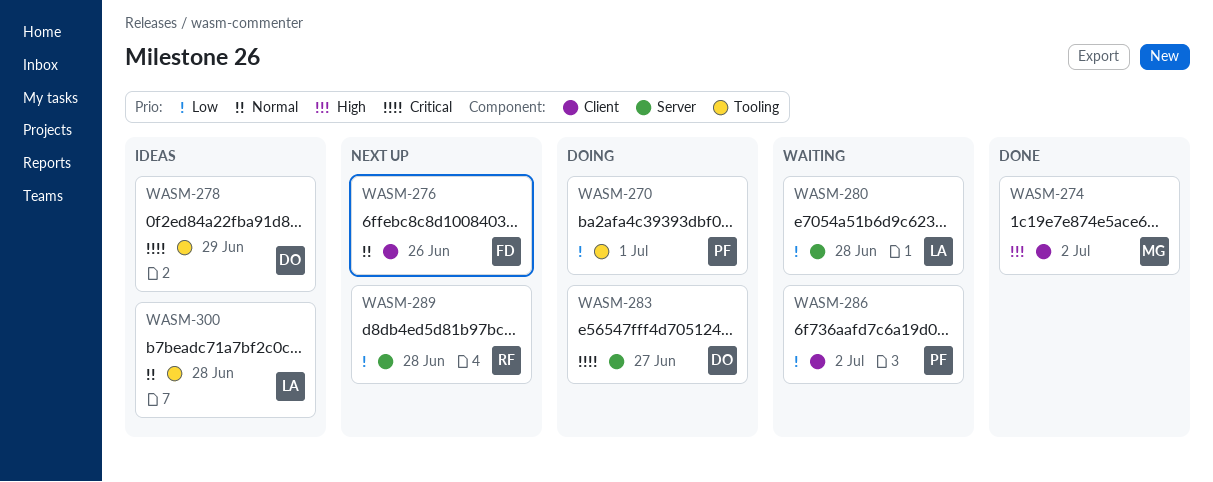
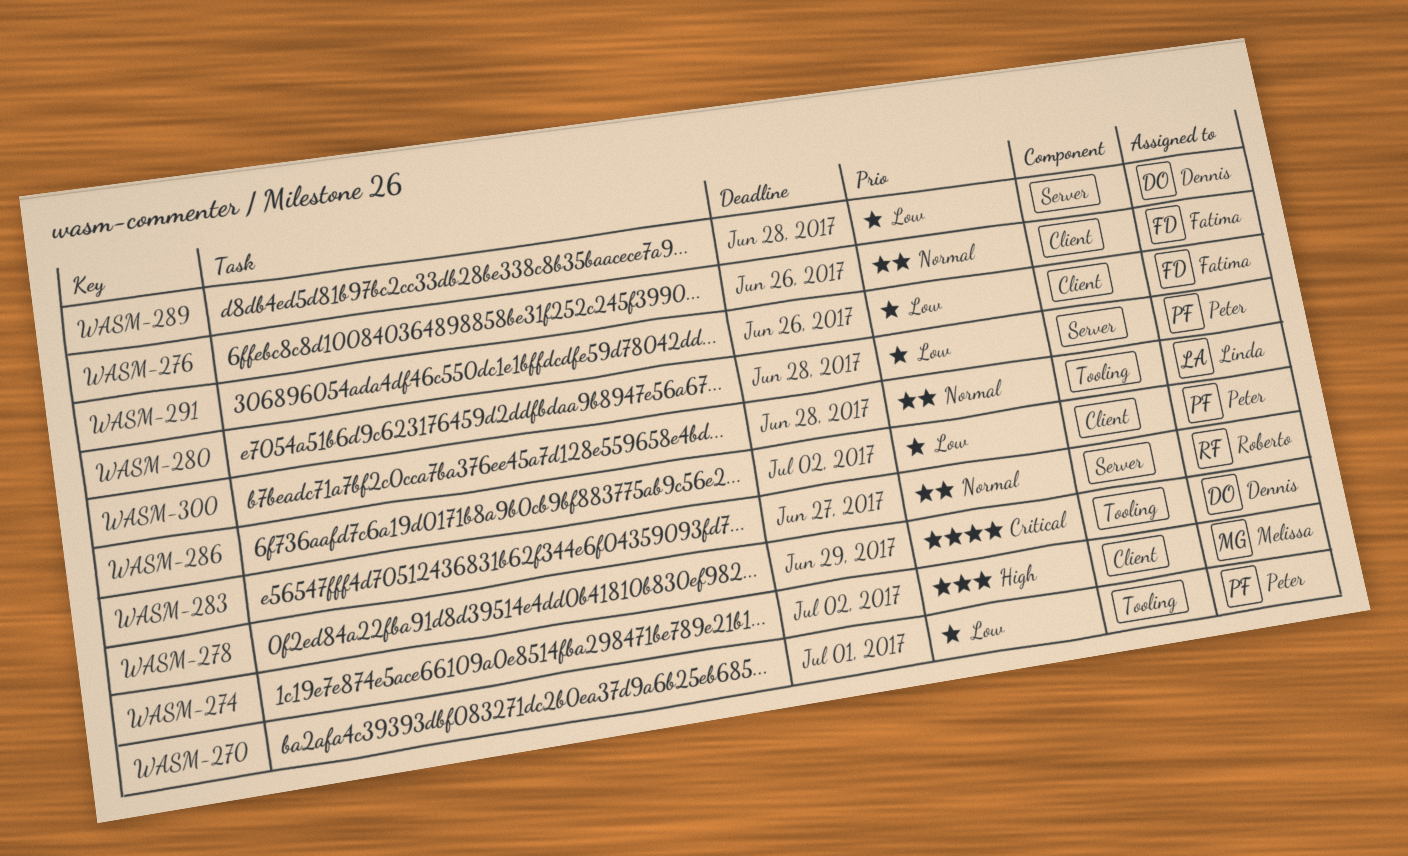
WASM-280, owner: Linda -> Peter
WASM-283, owner: Dennis -> Roberto
WASM-283, priority: Critical -> Normal
WASM-289, owner: Roberto -> Dennis
WASM-291: none -> present

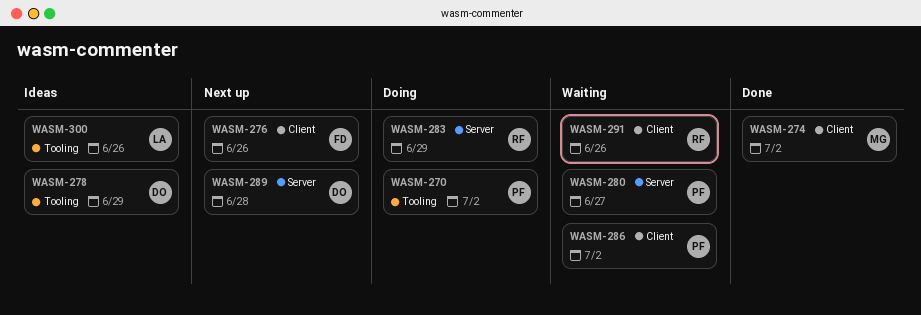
WASM-270, due: Jul 1 -> Jul 2
WASM-280, due: Jun 28 -> Jun 27
WASM-283, due: Jun 27 -> Jun 29
WASM-291, owner: Fatima -> Roberto
WASM-300, due: Jun 28 -> Jun 26

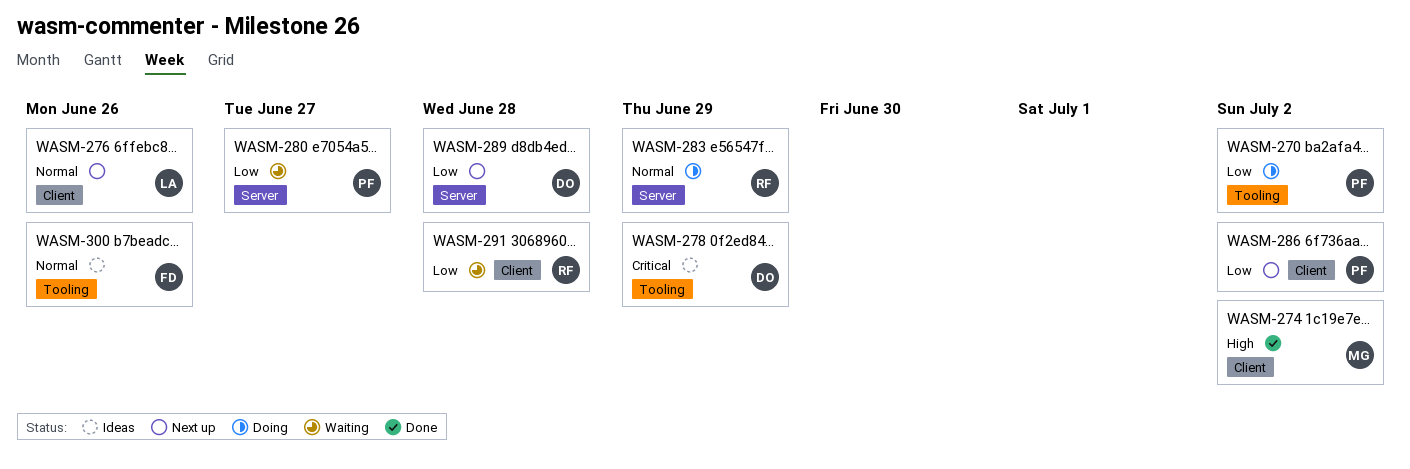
WASM-276, owner: FD -> LA
WASM-286, status: Waiting -> Next up
WASM-291, due: Jun 26 -> Jun 28
WASM-300, owner: LA -> FD

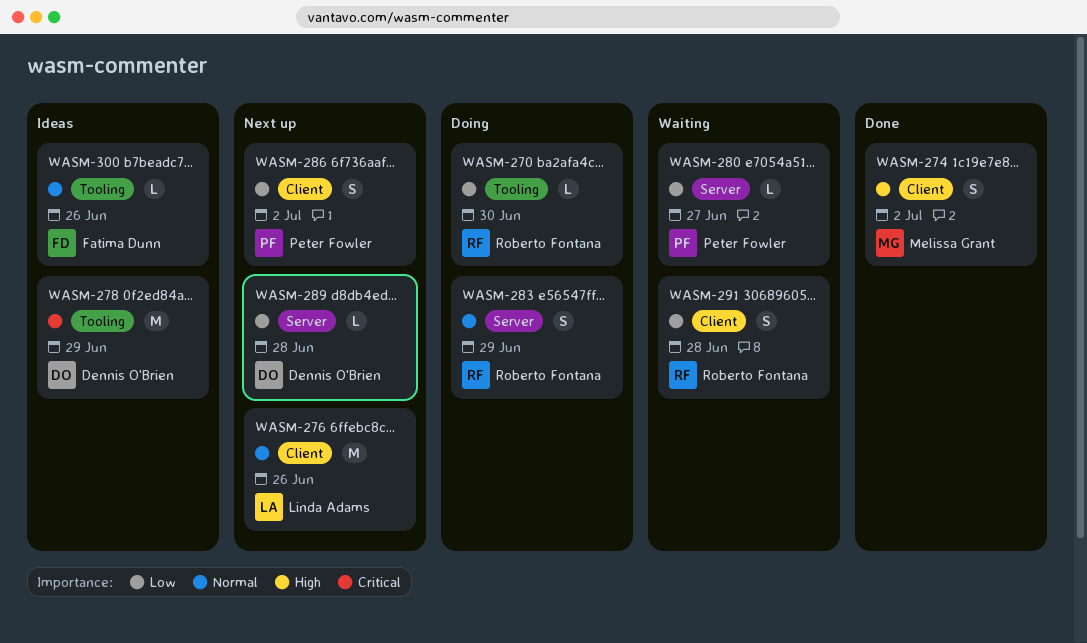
WASM-270, owner: Peter Fowler -> Roberto Fontana
WASM-270, due: Jul 2 -> Jun 30

